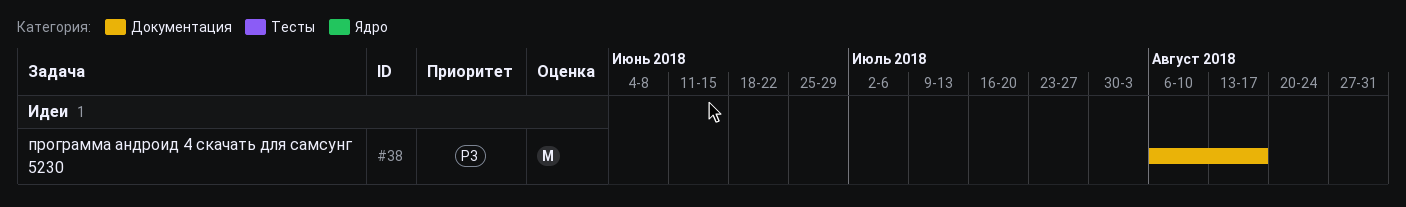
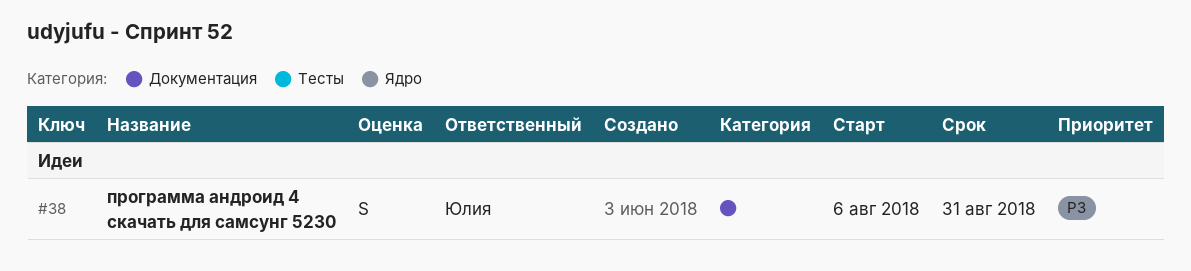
#38, estimate: M -> S
#38, due: Aug 17 -> Aug 31

